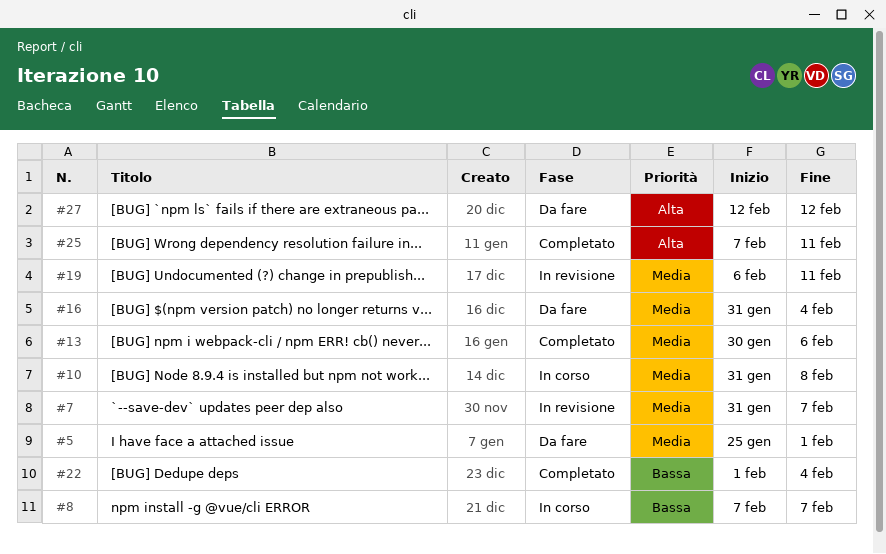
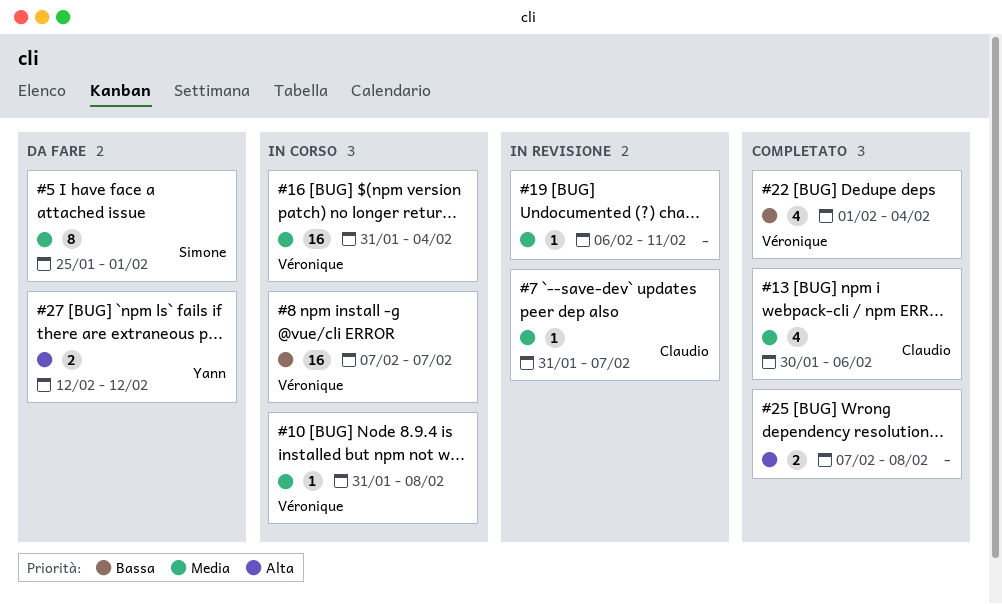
#16, status: Da fare -> In corso
#25, due: Feb 11 -> Feb 8

